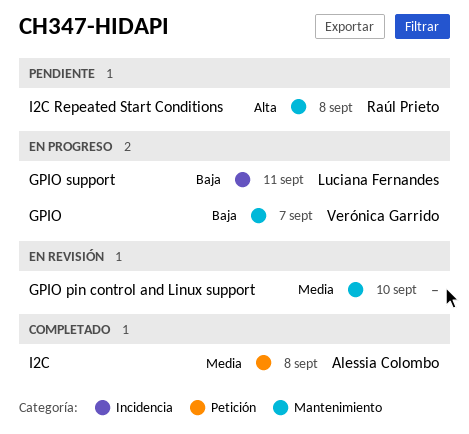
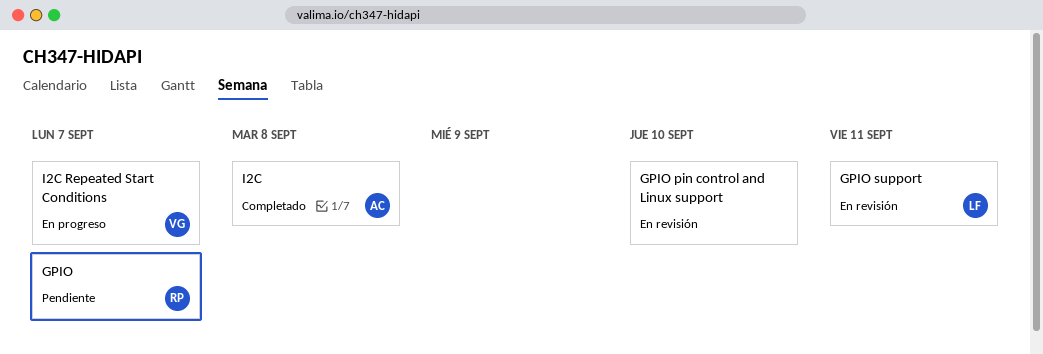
GPIO, status: En progreso -> Pendiente
GPIO, owner: Verónica Garrido -> Raúl Prieto
GPIO support, status: En progreso -> En revisión
I2C Repeated Start Conditions, status: Pendiente -> En progreso
I2C Repeated Start Conditions, owner: Raúl Prieto -> Verónica Garrido
I2C Repeated Start Conditions, due: Sep 8 -> Sep 7

